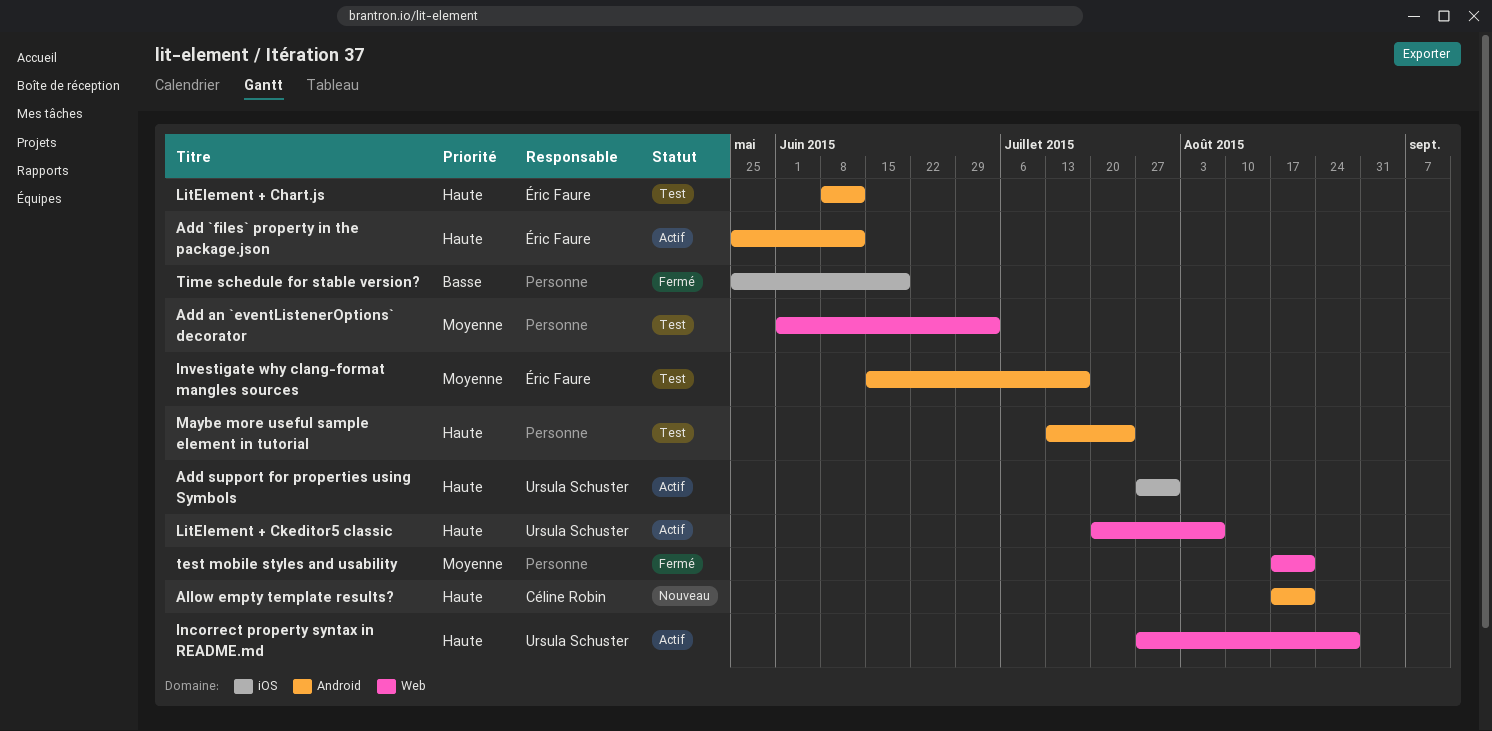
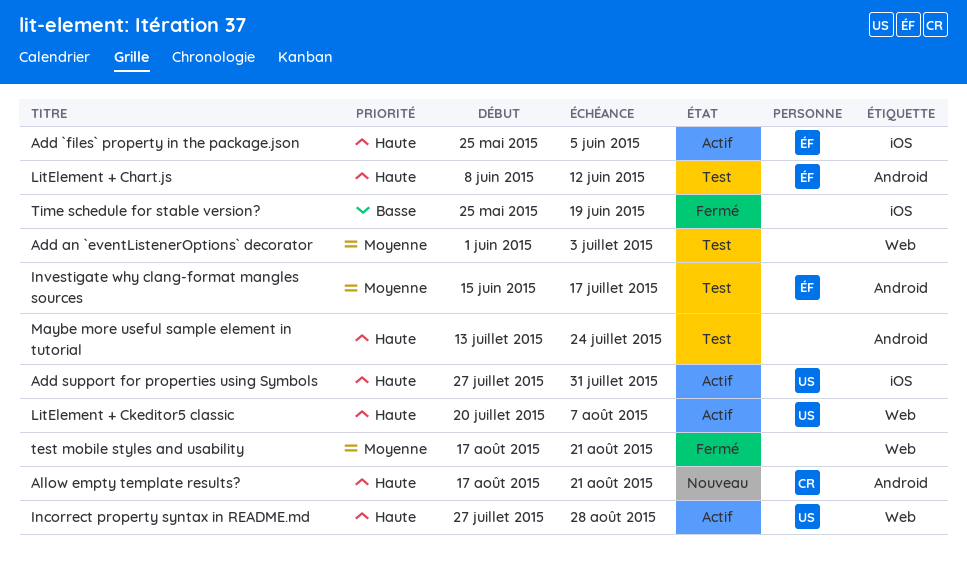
Add `files` property in the package.json, label: Android -> iOS
Add `files` property in the package.json, due: Jun 12 -> Jun 5

